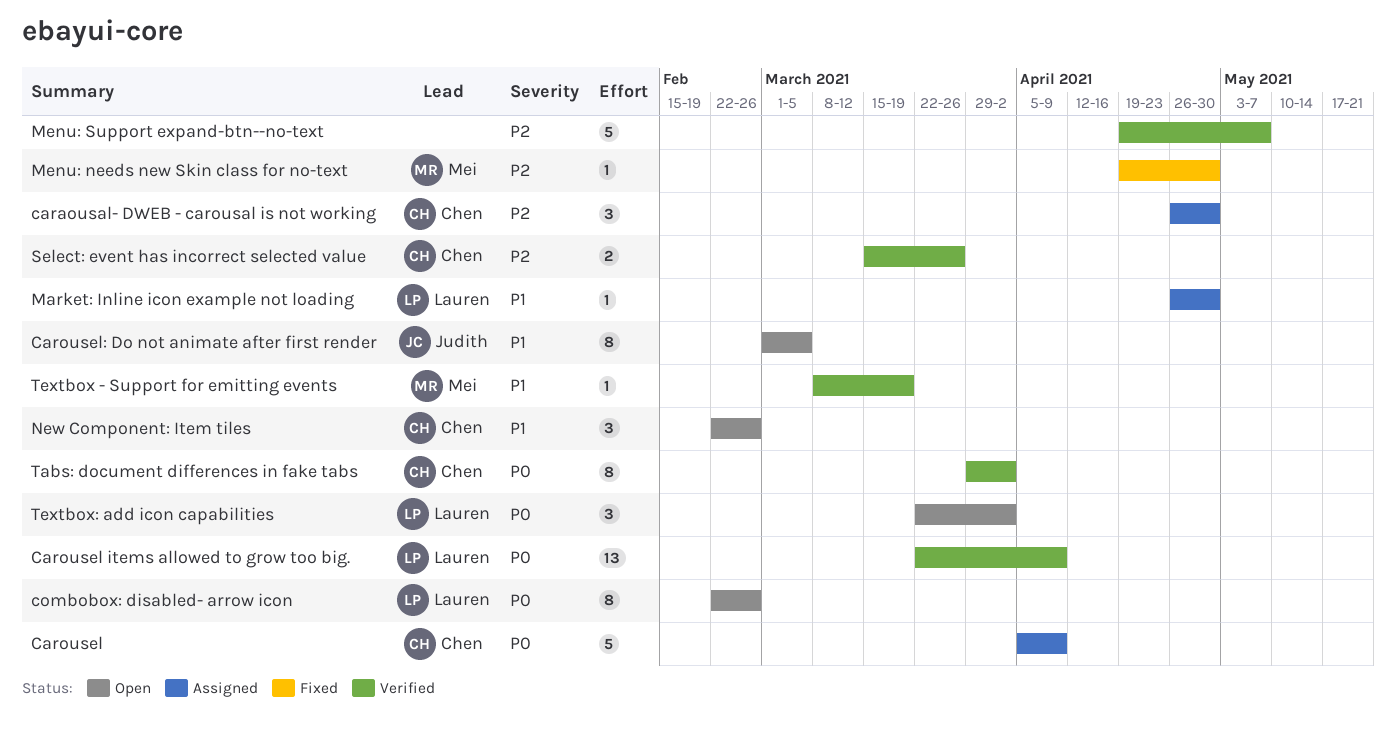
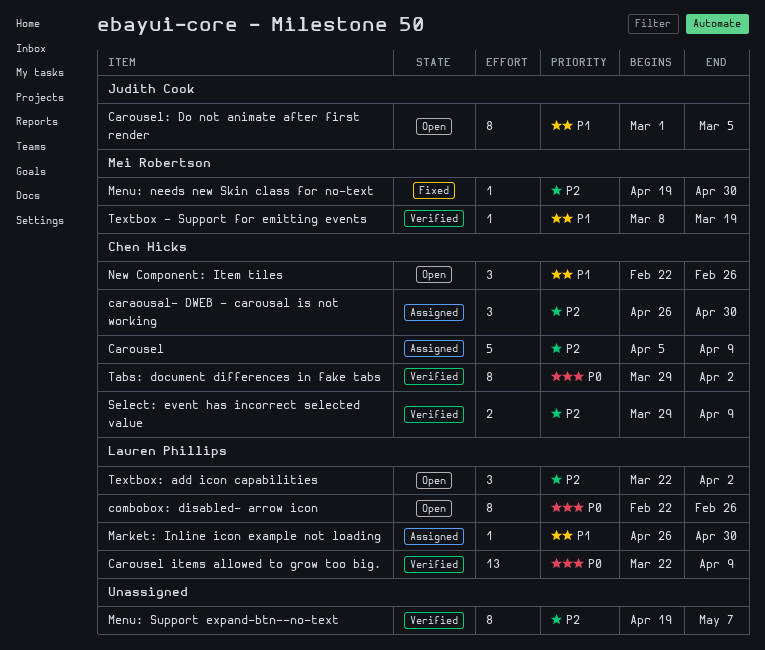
Carousel, priority: P0 -> P2
Menu: Support expand-btn--no-text, estimate: 5 -> 8
Select: event has incorrect selected value, start: Mar 15 -> Mar 29
Select: event has incorrect selected value, due: Mar 26 -> Apr 9
Textbox: add icon capabilities, priority: P0 -> P2

